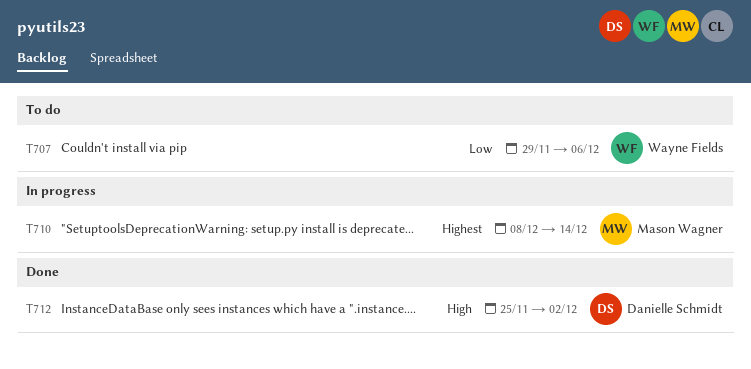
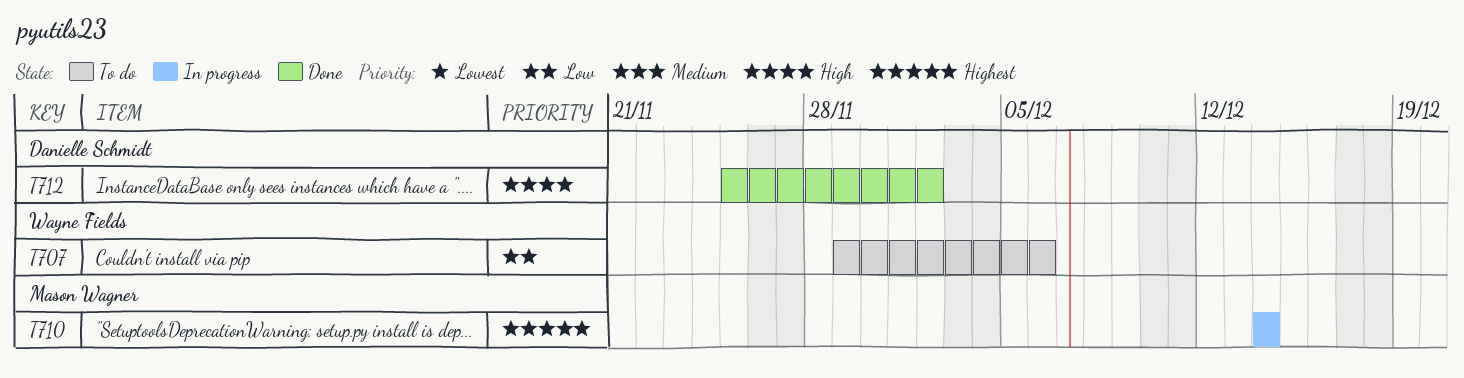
T710, start: Dec 8 -> Dec 14

